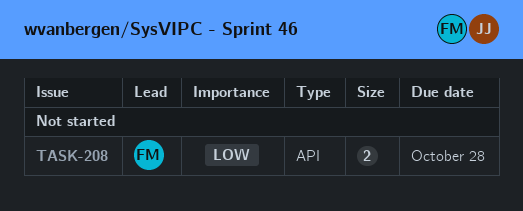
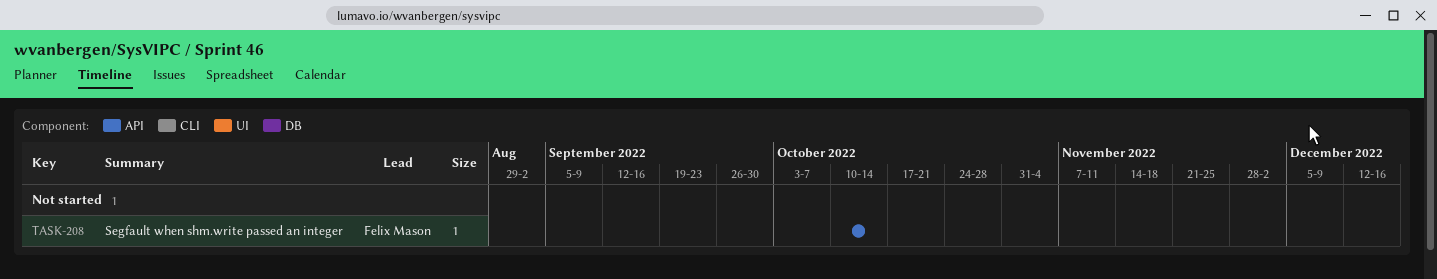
TASK-208, estimate: 2 -> 1
TASK-208, due: Oct 28 -> Oct 14

